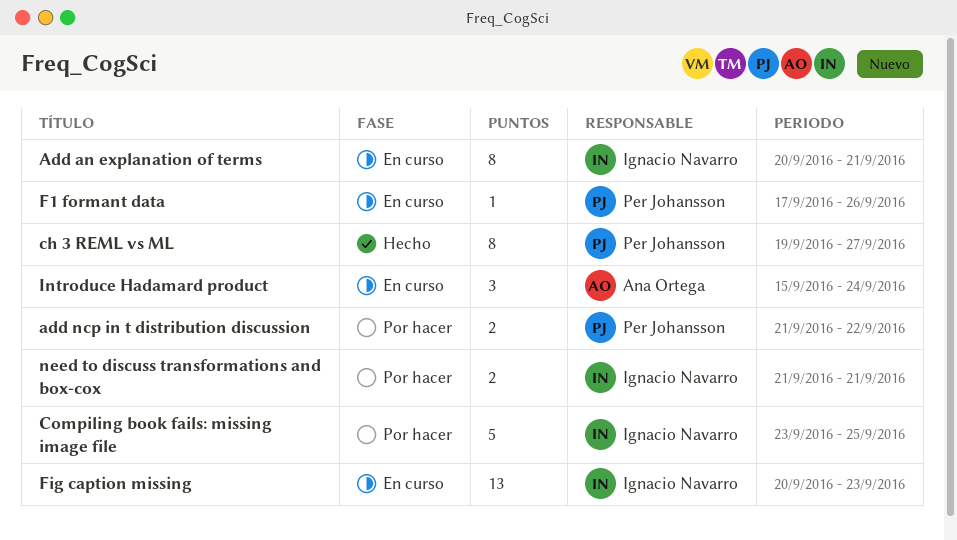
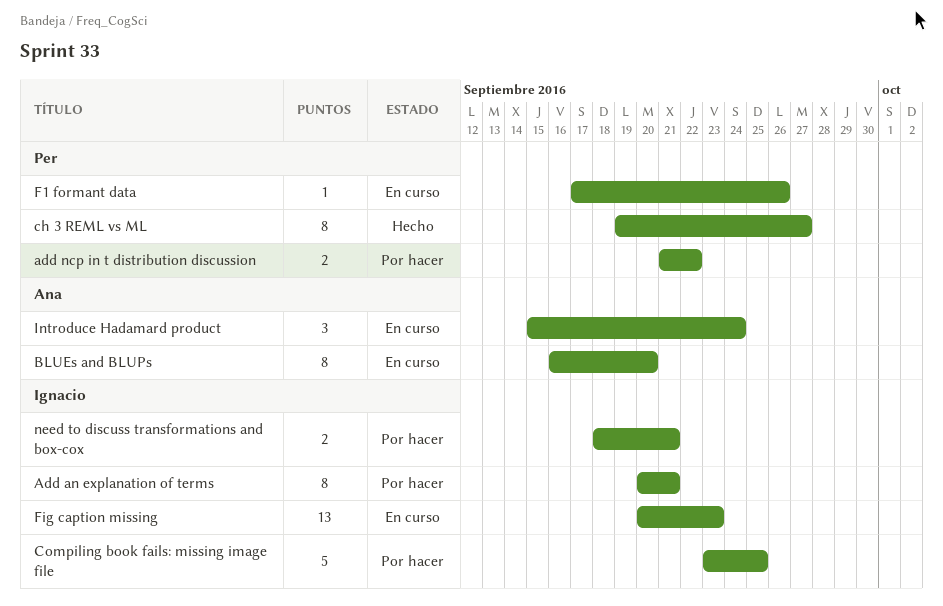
Add an explanation of terms, status: En curso -> Por hacer
BLUEs and BLUPs: none -> present
need to discuss transformations and box-cox, start: Sep 21 -> Sep 18

